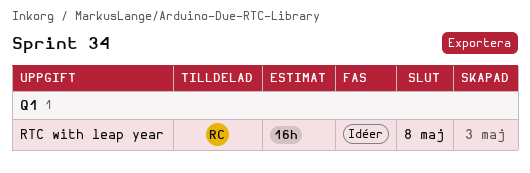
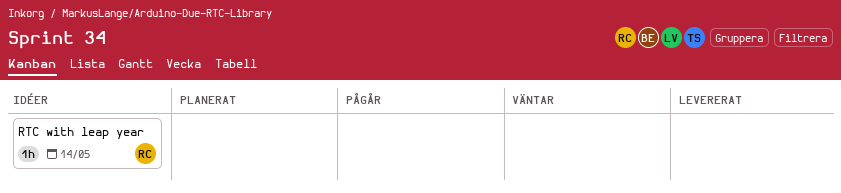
RTC with leap year, estimate: 16h -> 1h
RTC with leap year, due: May 8 -> May 14

